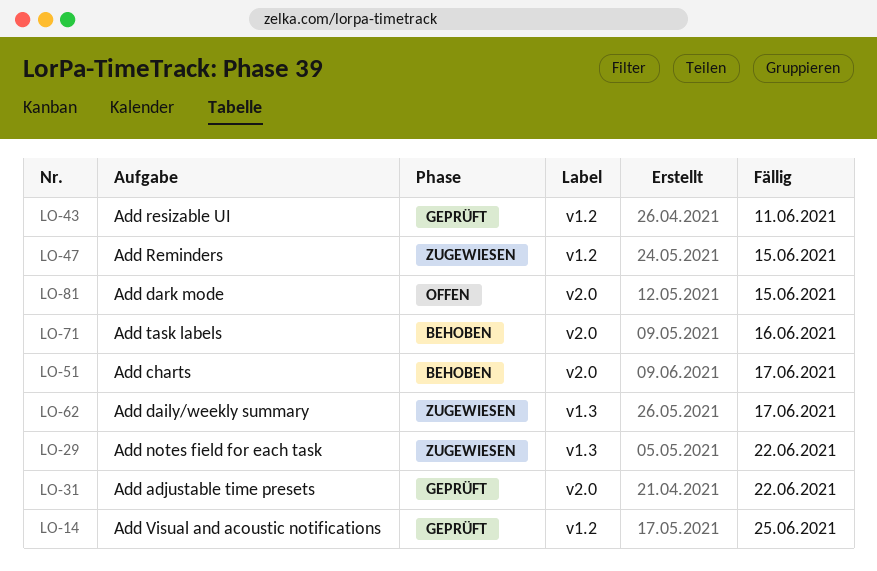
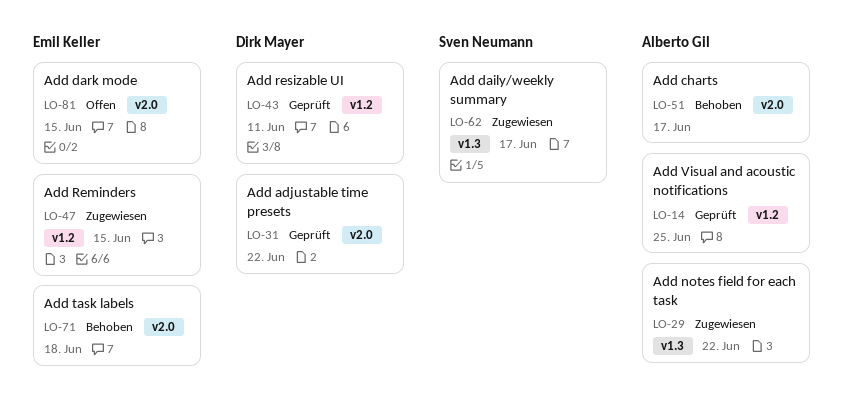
LO-71, due: Jun 16 -> Jun 18

